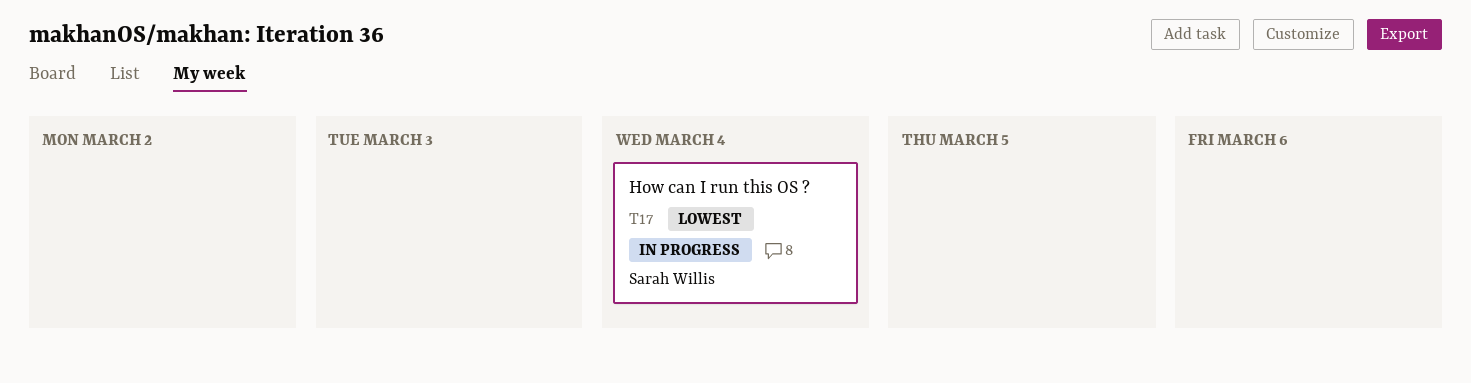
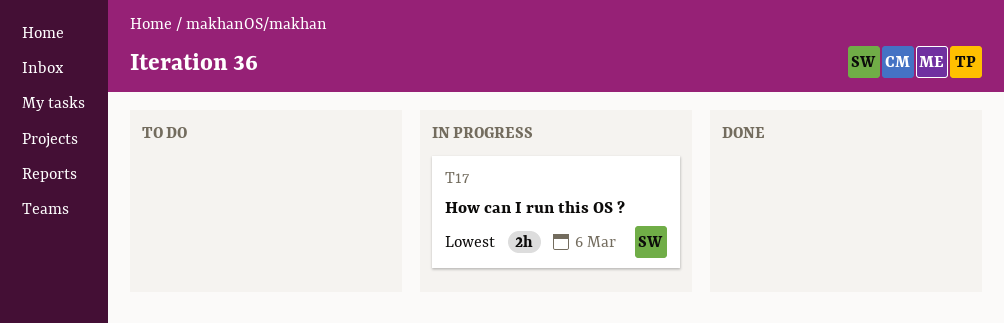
T17, due: Mar 4 -> Mar 6

